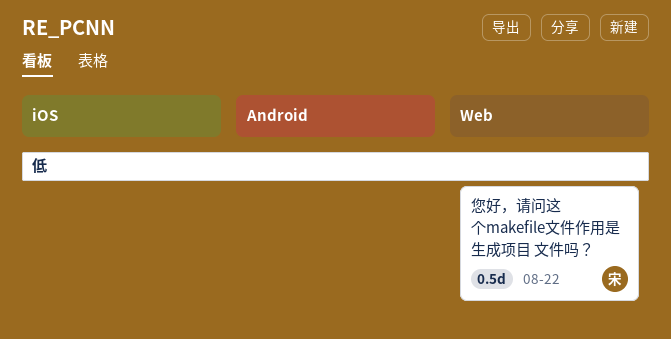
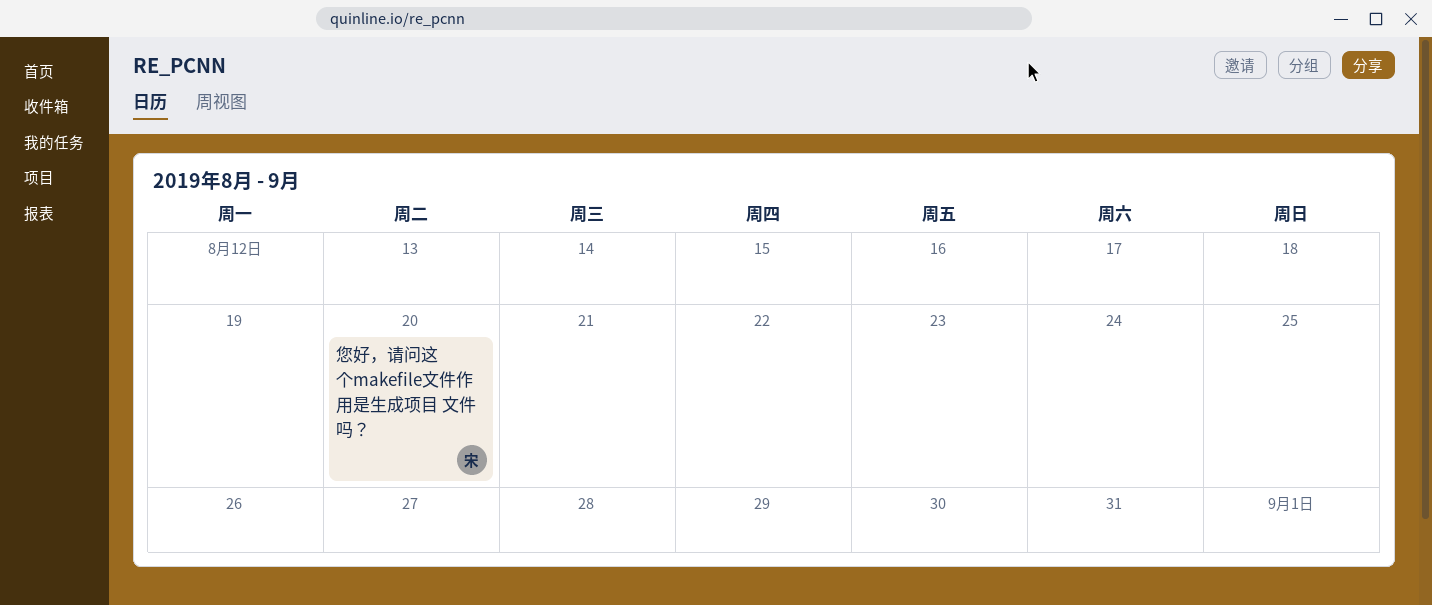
您好，请问这个makefile文件作用是生成项目 文件吗？, due: Aug 22 -> Aug 20

